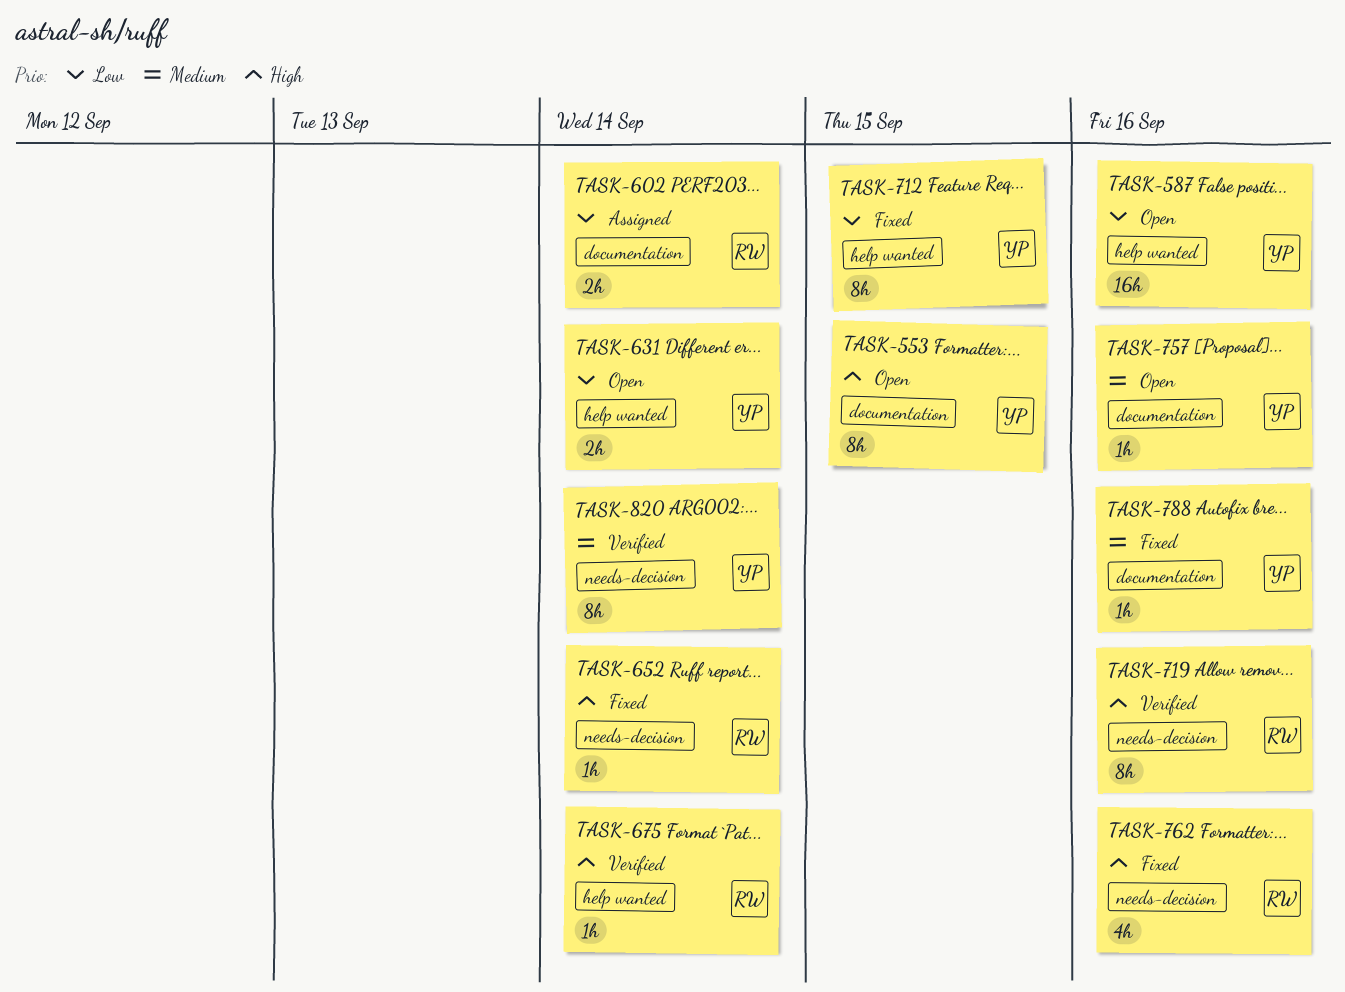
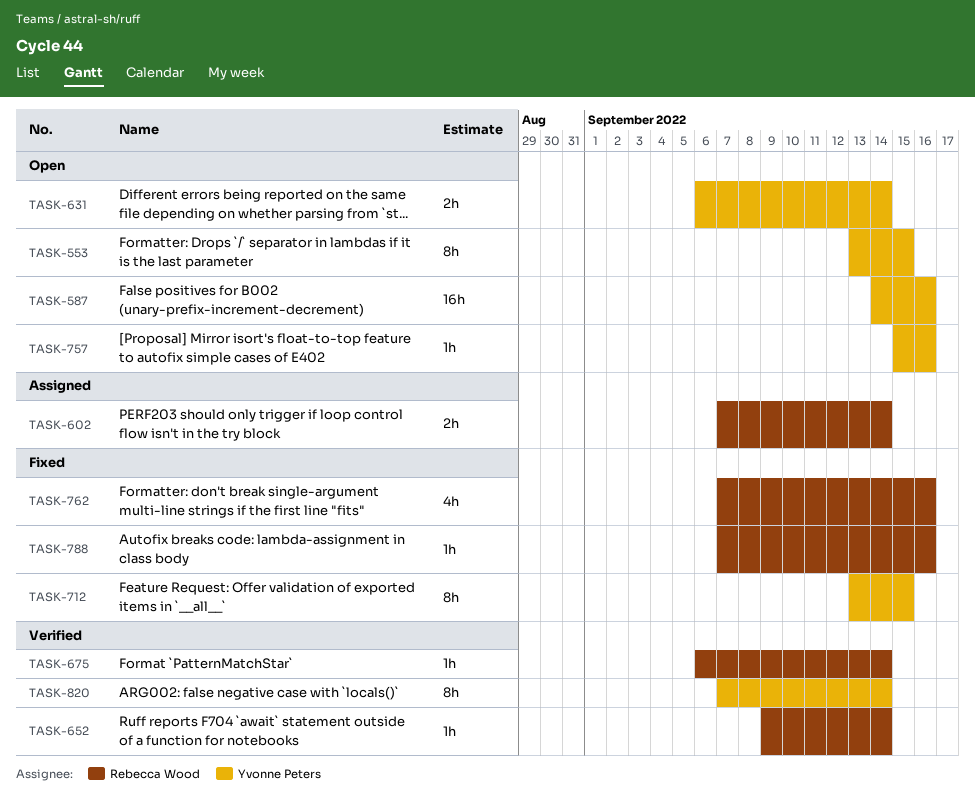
TASK-652, status: Fixed -> Verified
TASK-719: present -> none
TASK-788, owner: Yvonne Peters -> Rebecca Wood

